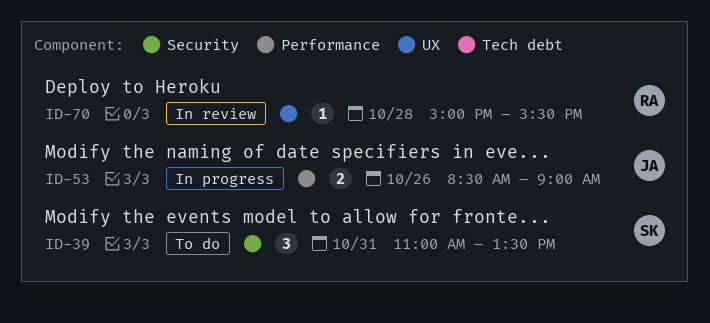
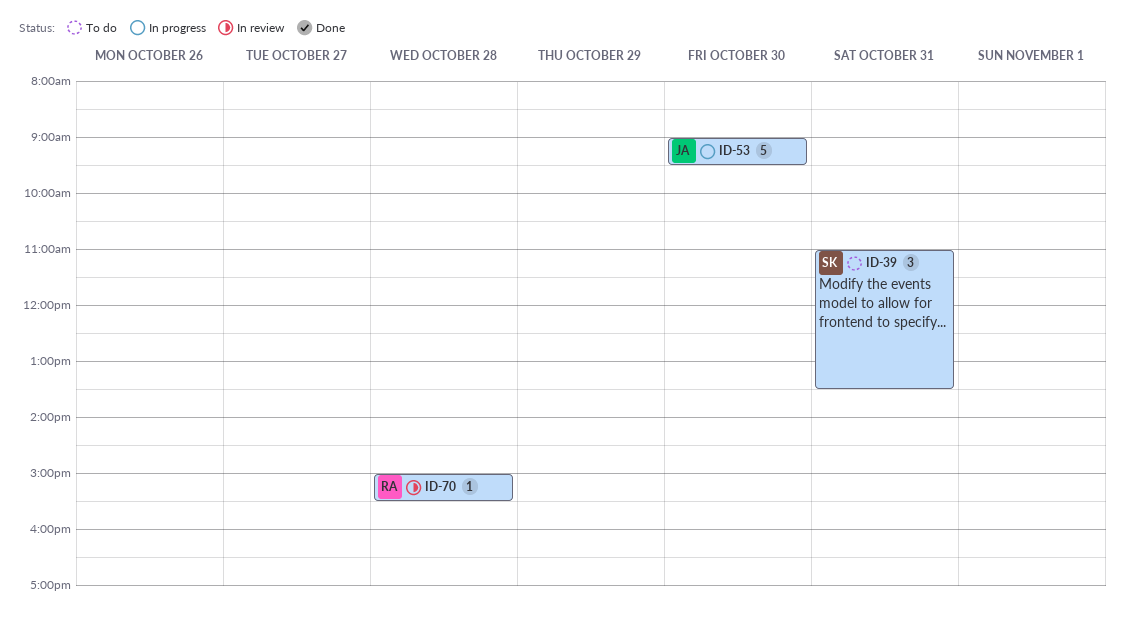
ID-53, estimate: 2 -> 5
ID-53, day: Oct 26 -> Oct 30
ID-53, begins: 08:30 -> 09:00
ID-53, ends: 09:00 -> 09:30

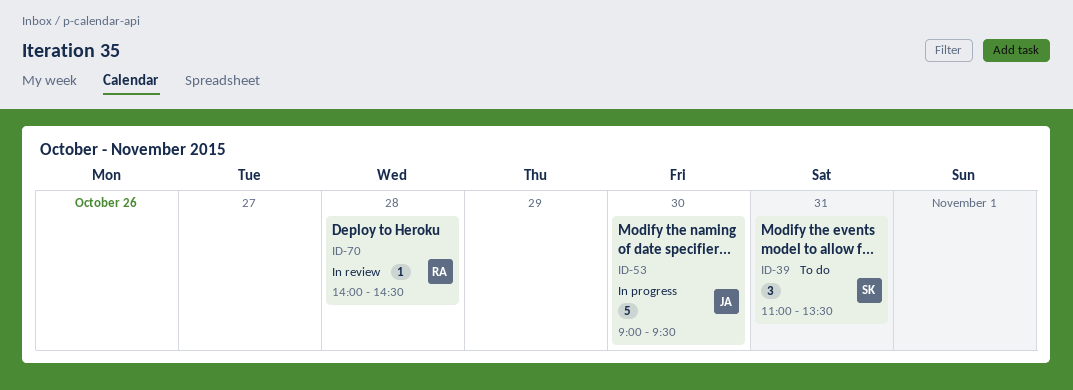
ID-70, begins: 15:00 -> 14:00
ID-70, ends: 15:30 -> 14:30

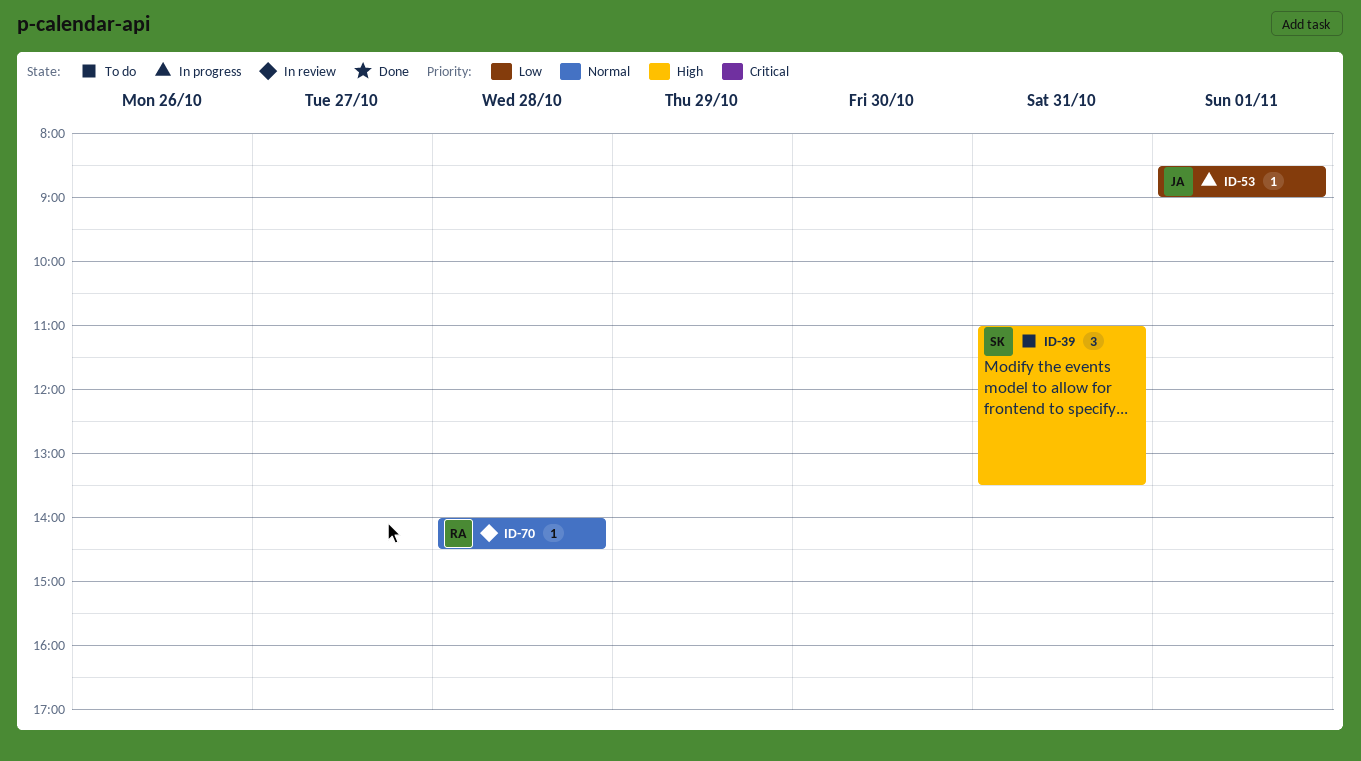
ID-53, estimate: 5 -> 1
ID-53, day: Oct 30 -> Nov 1
ID-53, begins: 09:00 -> 08:30
ID-53, ends: 09:30 -> 09:00

